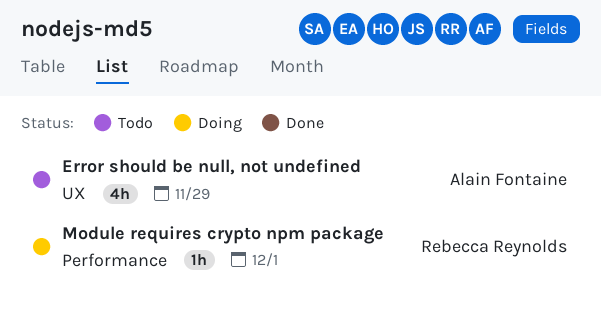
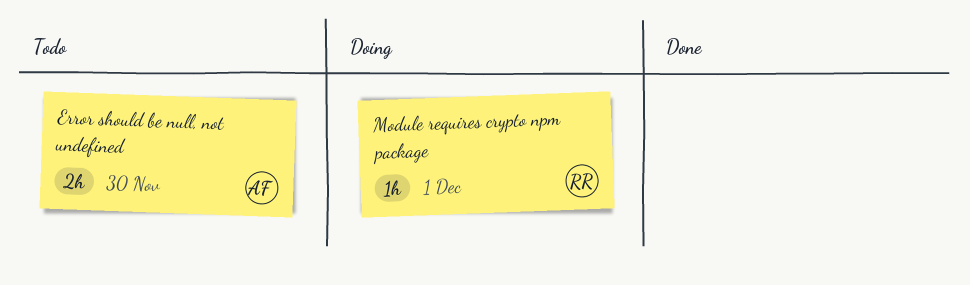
Error should be null, not undefined, estimate: 4h -> 2h
Error should be null, not undefined, due: Nov 29 -> Nov 30

